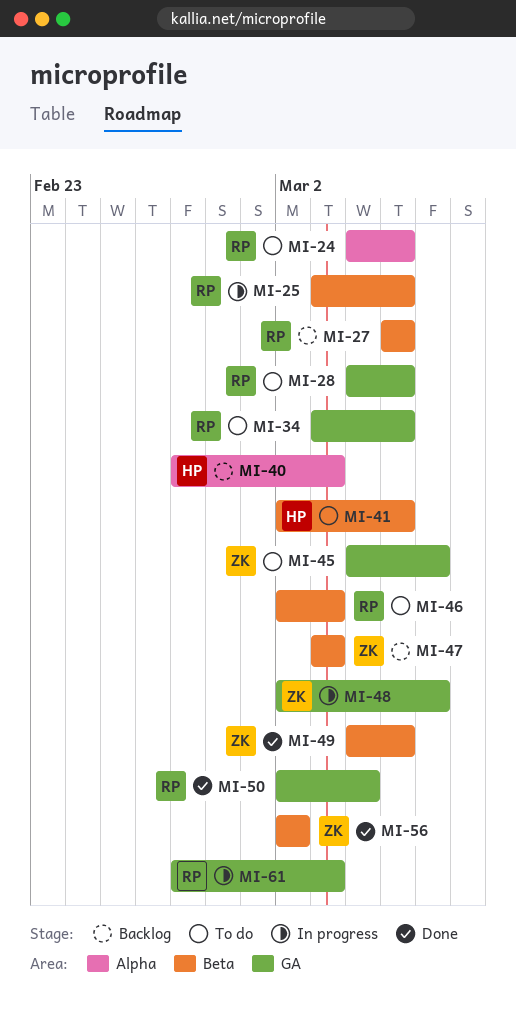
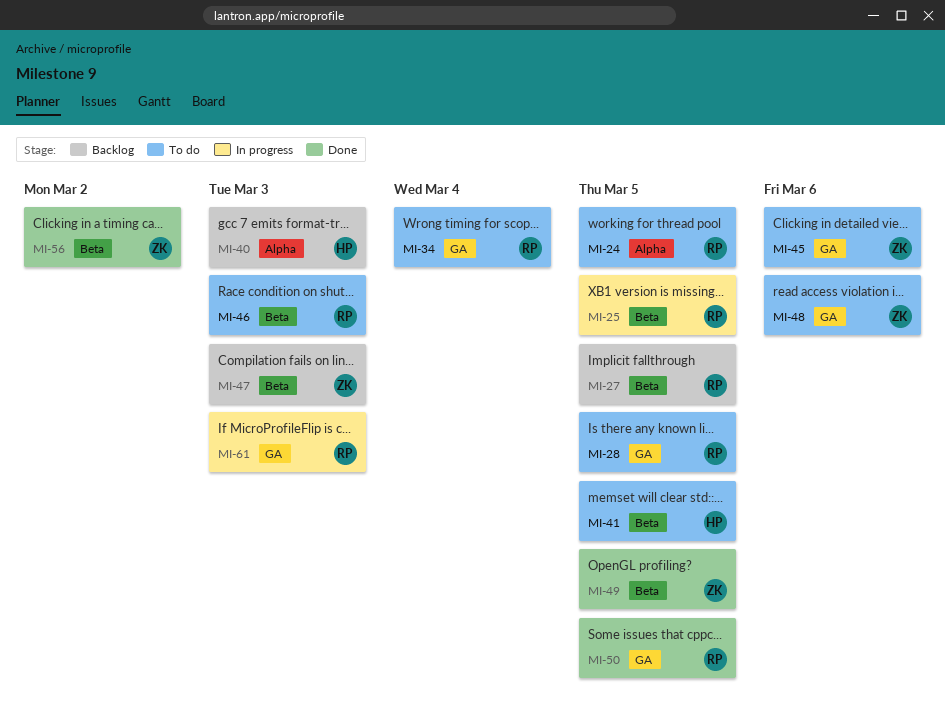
MI-34, due: Mar 5 -> Mar 4
MI-48, status: In progress -> To do
MI-50, due: Mar 4 -> Mar 5

